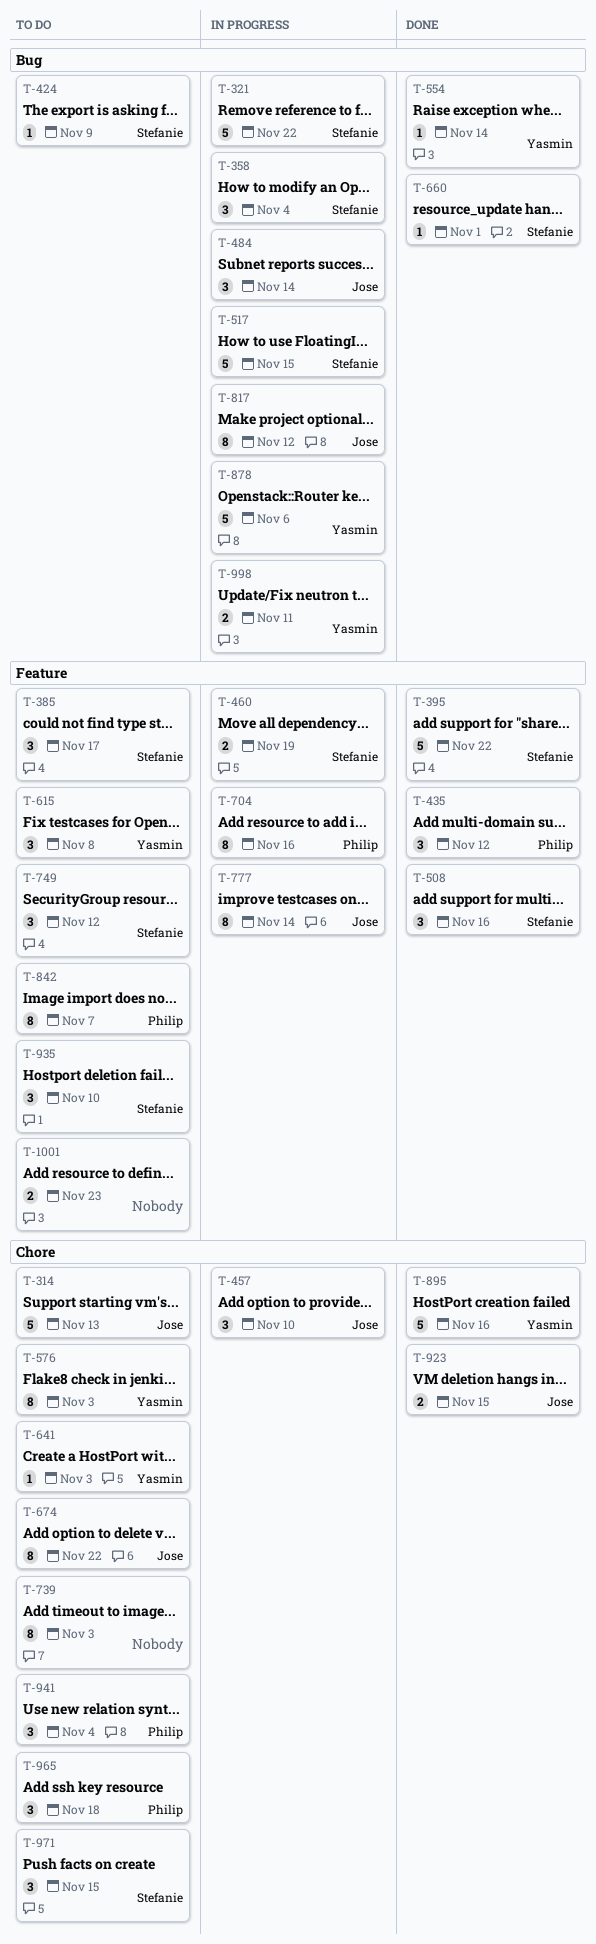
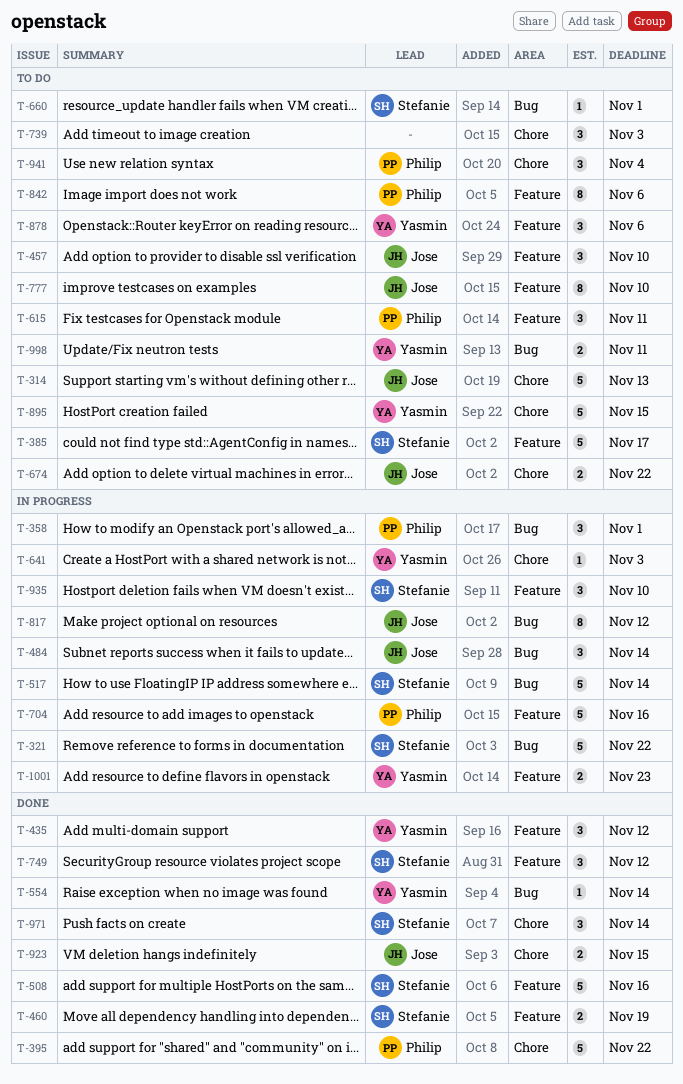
T-358, owner: Stefanie -> Philip
T-358, due: Nov 4 -> Nov 1
T-385, estimate: 3 -> 5
T-395, owner: Stefanie -> Philip
T-395, label: Feature -> Chore
T-424: present -> none
T-435, owner: Philip -> Yasmin
T-457, status: In progress -> To do
T-457, label: Chore -> Feature
T-460, status: In progress -> Done
T-508, estimate: 3 -> 5
T-517, due: Nov 15 -> Nov 14
T-576: present -> none
T-615, owner: Yasmin -> Philip
T-615, due: Nov 8 -> Nov 11
T-641, status: To do -> In progress
T-660, status: Done -> To do
T-674, estimate: 8 -> 2
T-704, estimate: 8 -> 5
T-739, estimate: 8 -> 3
T-749, status: To do -> Done
T-777, status: In progress -> To do
T-777, due: Nov 14 -> Nov 10
T-842, due: Nov 7 -> Nov 6
T-878, status: In progress -> To do
T-878, label: Bug -> Feature
T-878, estimate: 5 -> 3
T-895, status: Done -> To do
T-895, due: Nov 16 -> Nov 15
T-935, status: To do -> In progress
T-965: present -> none
T-971, status: To do -> Done
T-971, due: Nov 15 -> Nov 14
T-998, status: In progress -> To do
T-1001, status: To do -> In progress
T-1001, owner: none -> Yasmin

